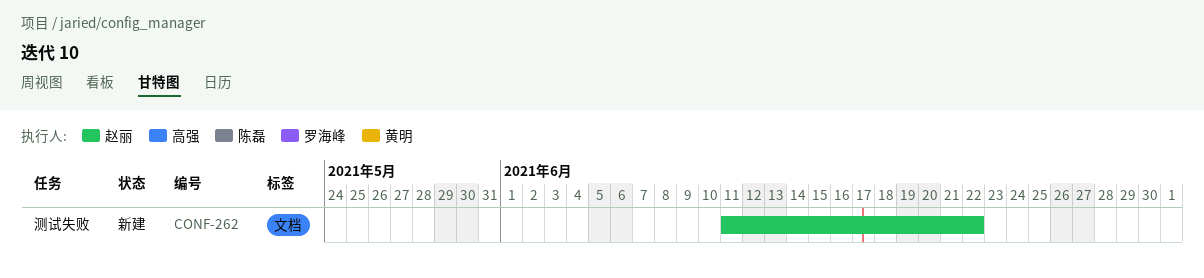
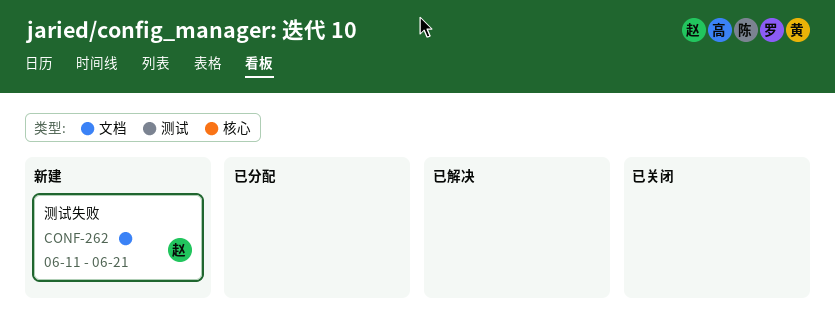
CONF-262, due: Jun 22 -> Jun 21

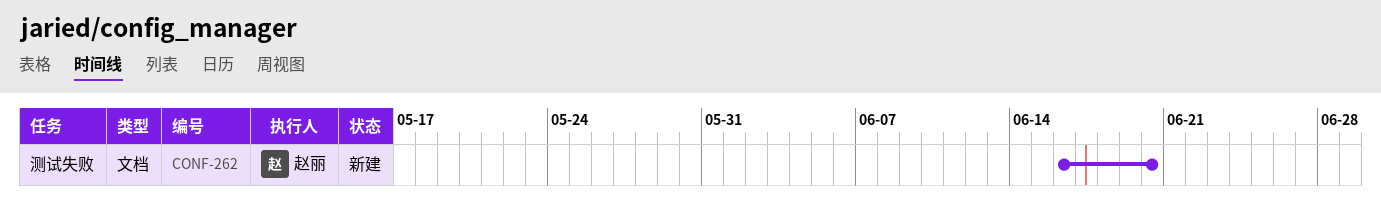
CONF-262, start: Jun 11 -> Jun 16
CONF-262, due: Jun 21 -> Jun 20

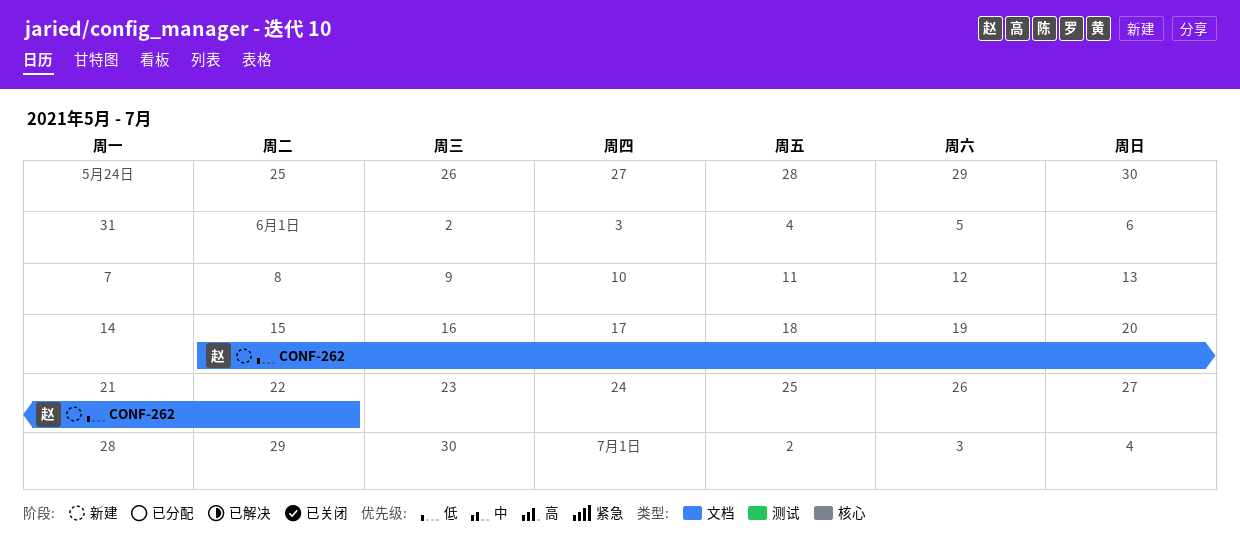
CONF-262, start: Jun 16 -> Jun 15
CONF-262, due: Jun 20 -> Jun 22

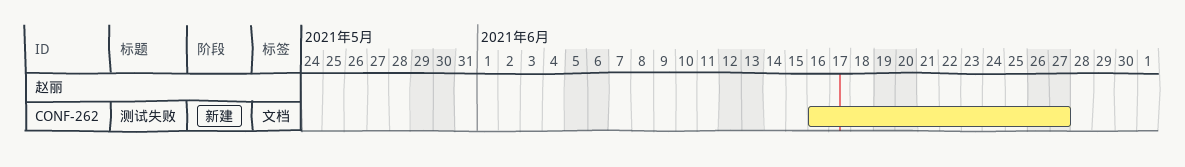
CONF-262, start: Jun 15 -> Jun 16
CONF-262, due: Jun 22 -> Jun 27

